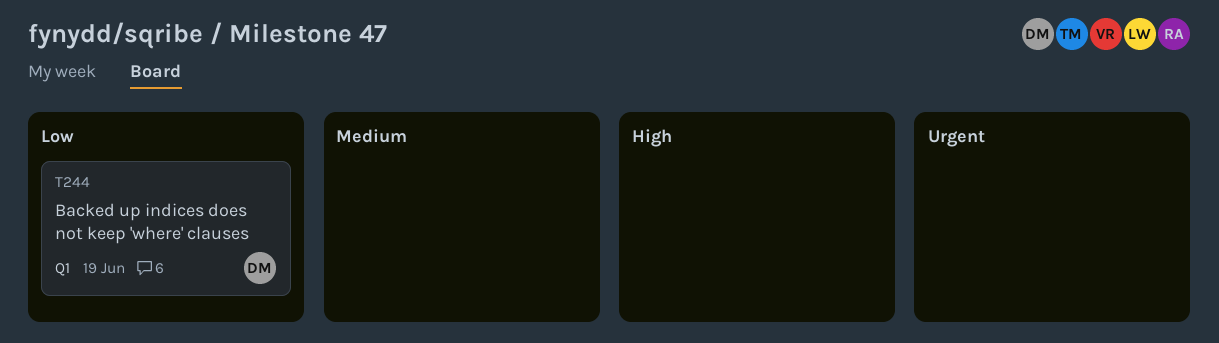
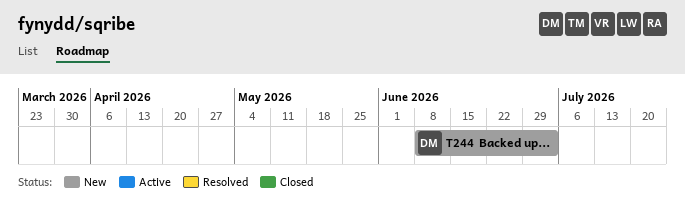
T244, due: Jun 19 -> Jul 3

